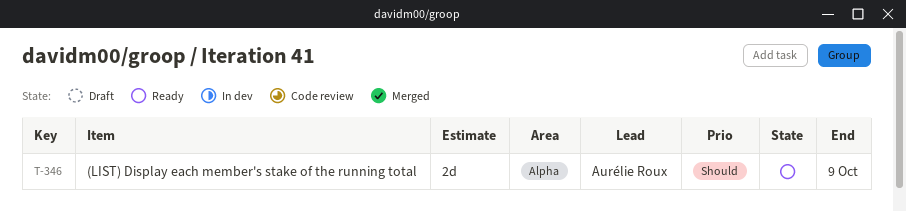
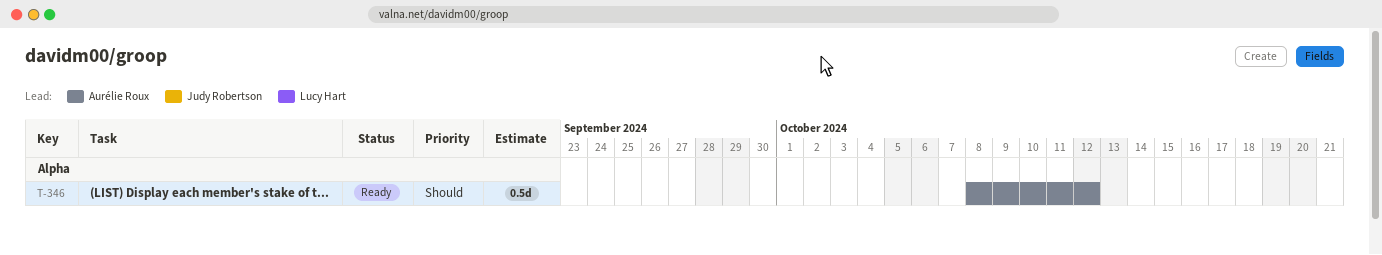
T-346, estimate: 2d -> 0.5d
T-346, due: Oct 9 -> Oct 12

